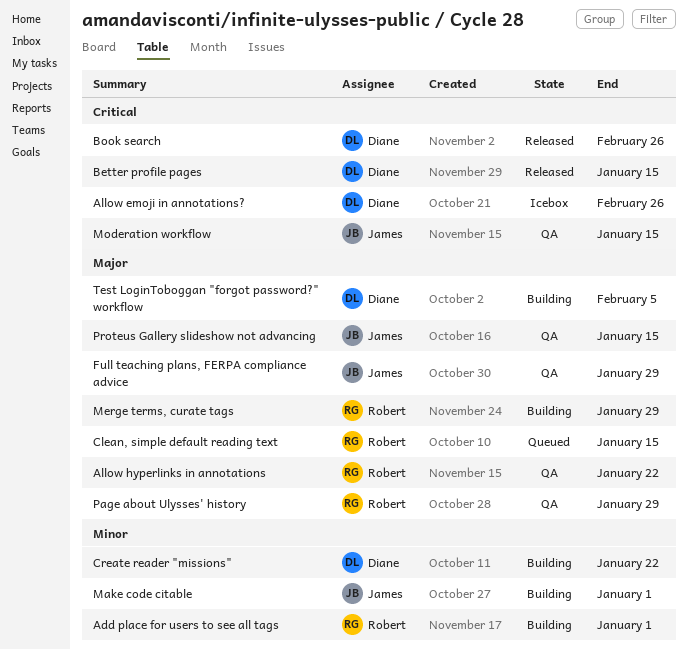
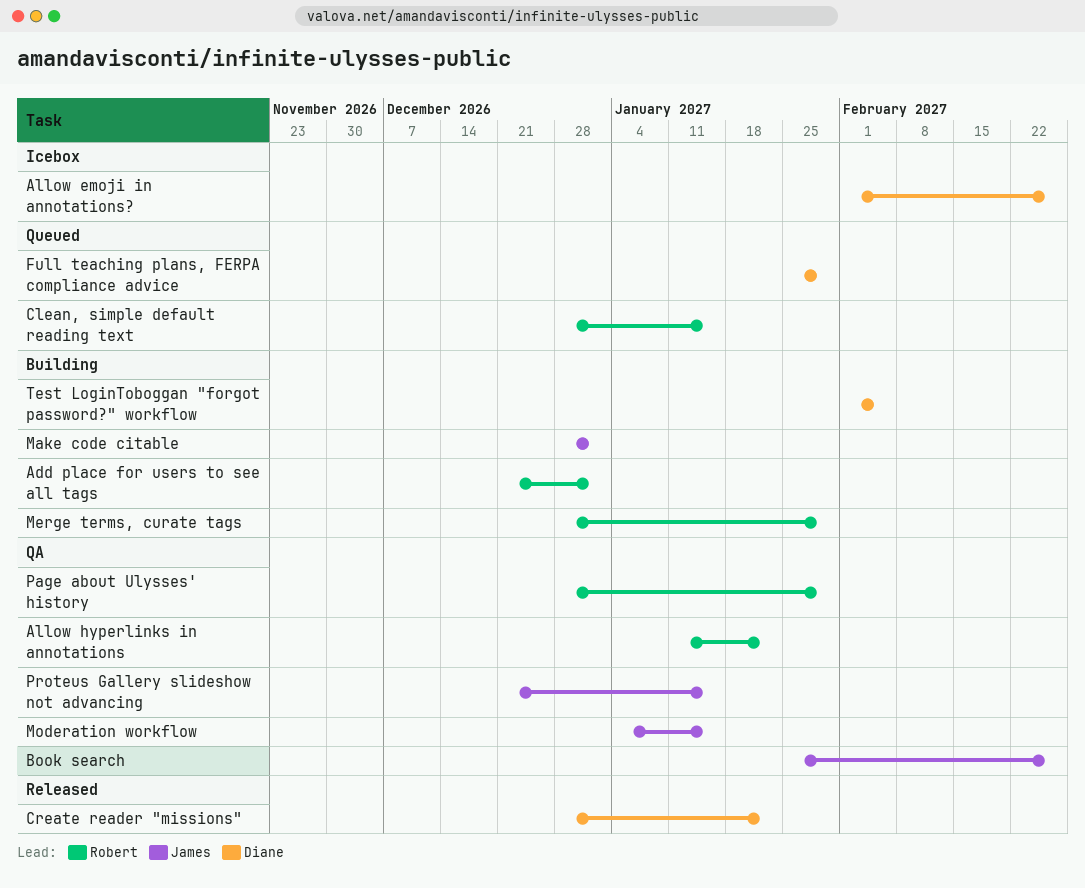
Better profile pages: present -> none
Book search, status: Released -> QA
Book search, owner: Diane -> James
Create reader "missions", status: Building -> Released
Full teaching plans, FERPA compliance advice, status: QA -> Queued
Full teaching plans, FERPA compliance advice, owner: James -> Diane

